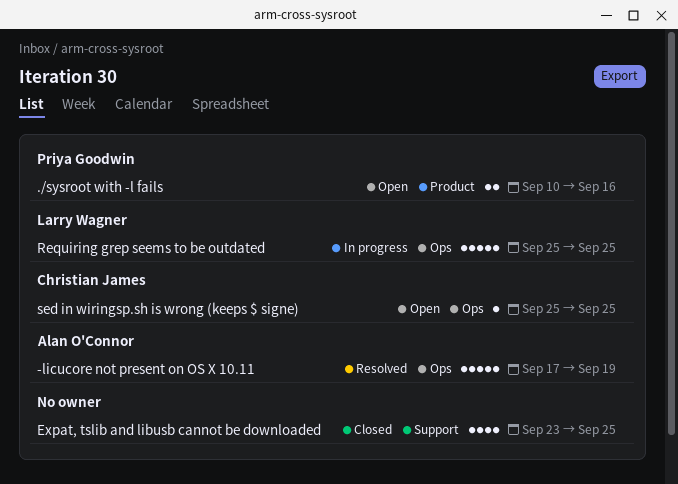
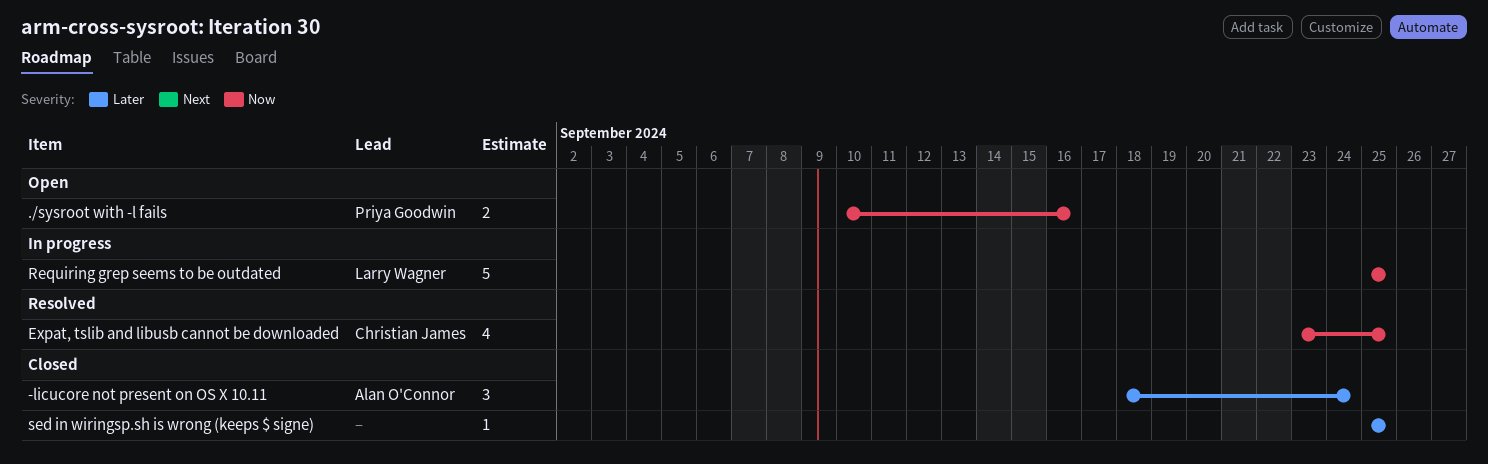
-licucore not present on OS X 10.11, status: Resolved -> Closed
-licucore not present on OS X 10.11, estimate: 5 -> 3
-licucore not present on OS X 10.11, start: Sep 17 -> Sep 18
-licucore not present on OS X 10.11, due: Sep 19 -> Sep 24
Expat, tslib and libusb cannot be downloaded, status: Closed -> Resolved
Expat, tslib and libusb cannot be downloaded, owner: none -> Christian James
sed in wiringsp.sh is wrong (keeps $ signe), status: Open -> Closed
sed in wiringsp.sh is wrong (keeps $ signe), owner: Christian James -> none

